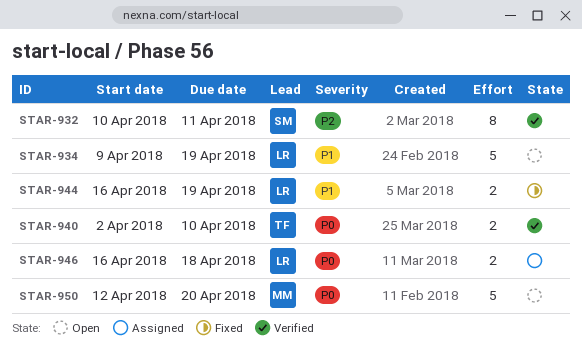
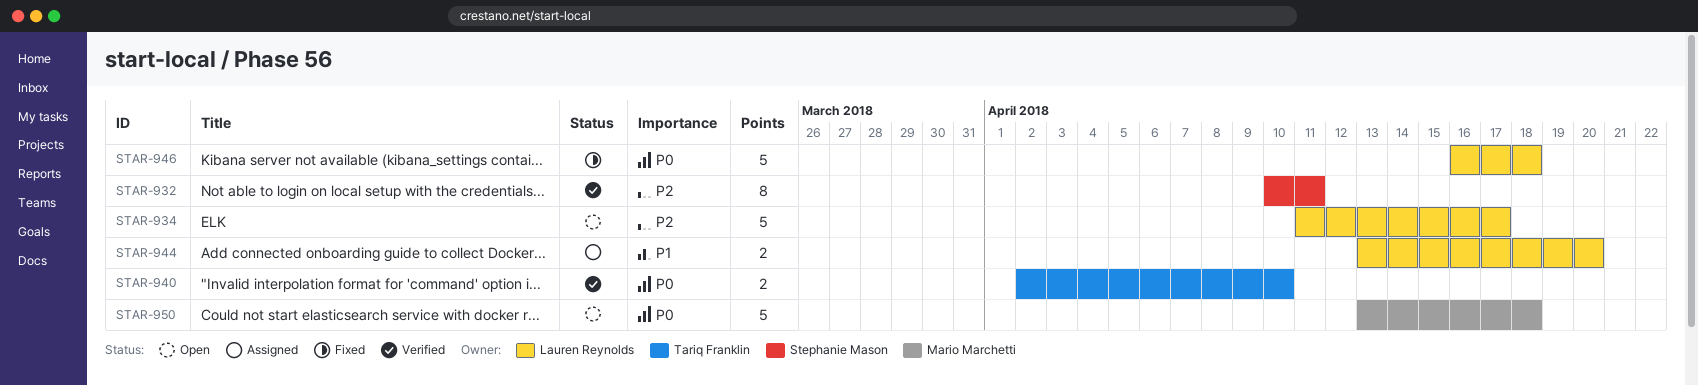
STAR-934, priority: P1 -> P2
STAR-934, start: Apr 9 -> Apr 11
STAR-934, due: Apr 19 -> Apr 17
STAR-944, status: Fixed -> Assigned
STAR-944, start: Apr 16 -> Apr 13
STAR-944, due: Apr 19 -> Apr 20
STAR-946, status: Assigned -> Fixed
STAR-946, estimate: 2 -> 5
STAR-950, start: Apr 12 -> Apr 13
STAR-950, due: Apr 20 -> Apr 18

